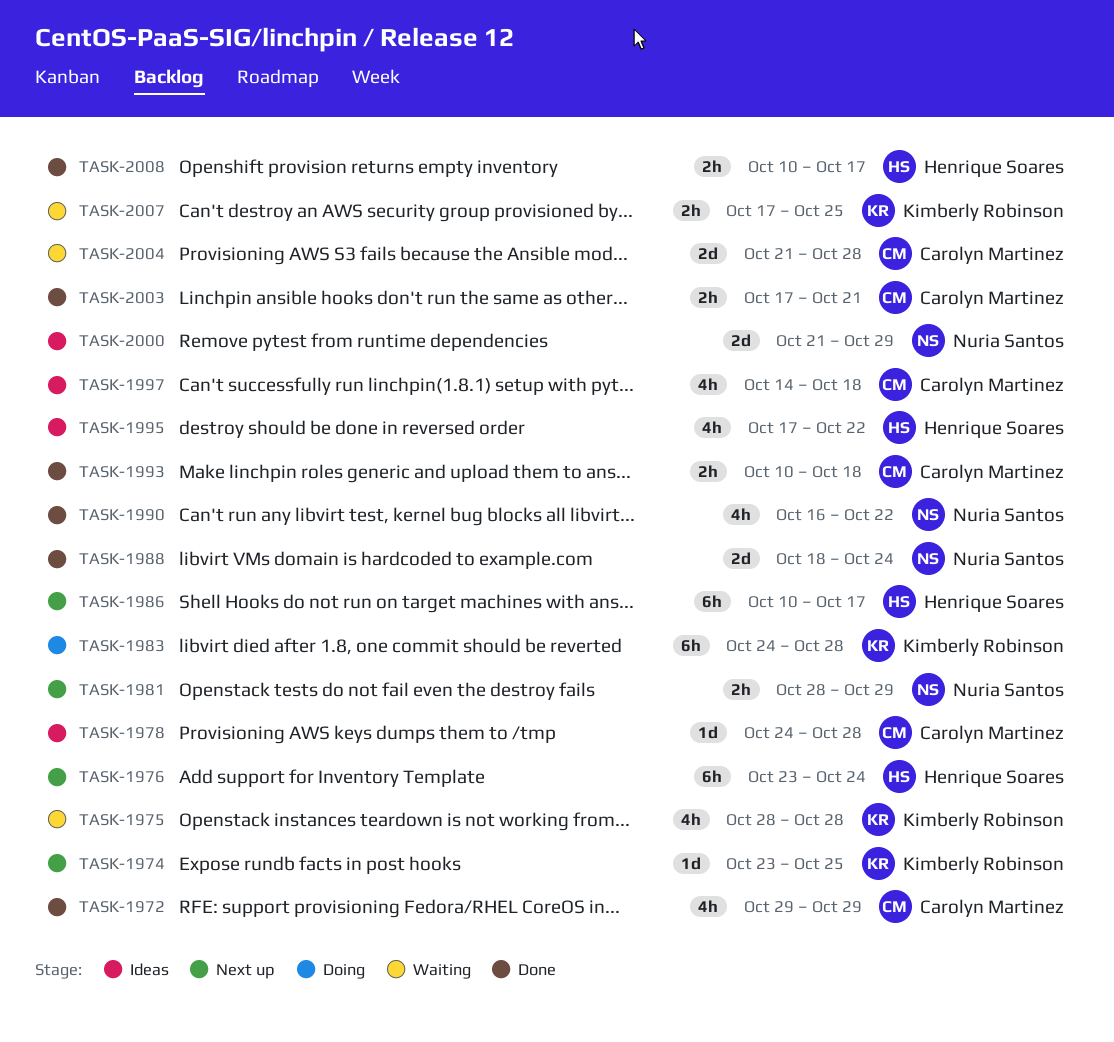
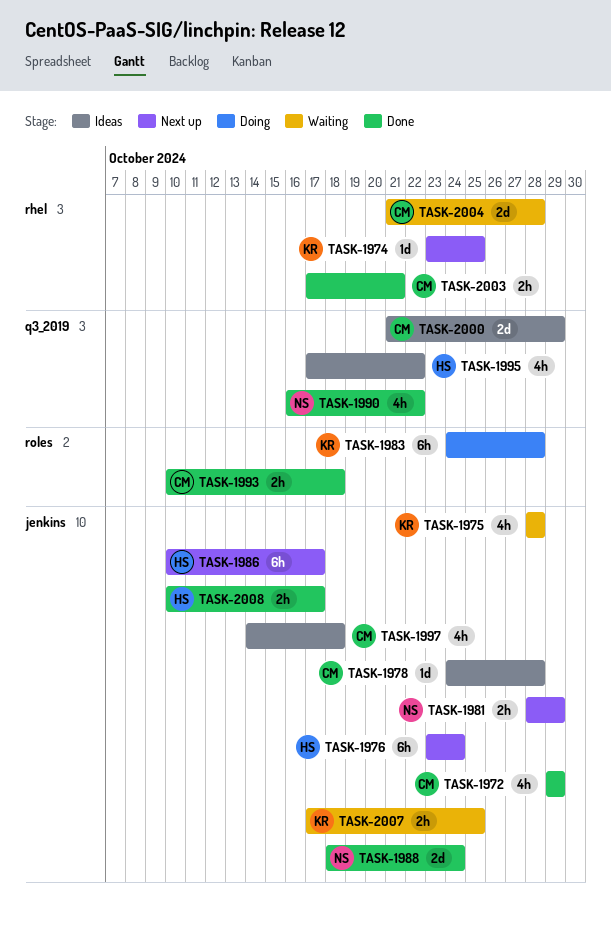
TASK-2000, owner: Nuria Santos -> Carolyn Martinez

